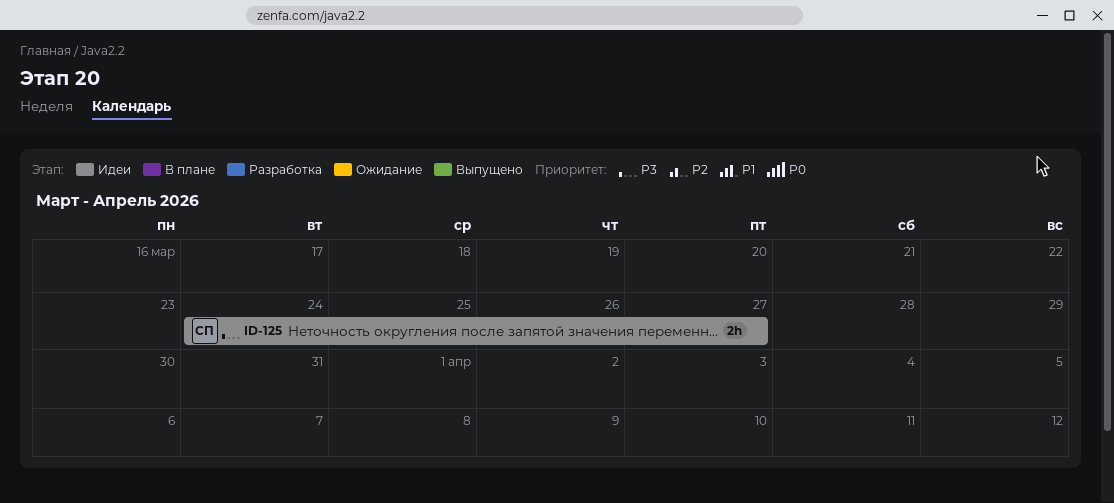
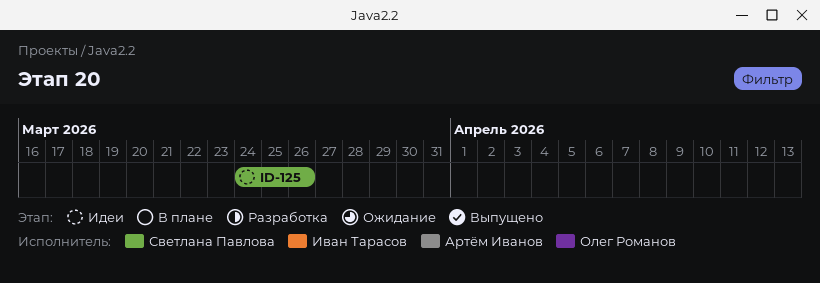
ID-125, due: Mar 27 -> Mar 26

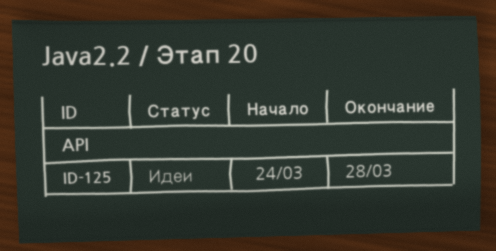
ID-125, due: Mar 26 -> Mar 28

